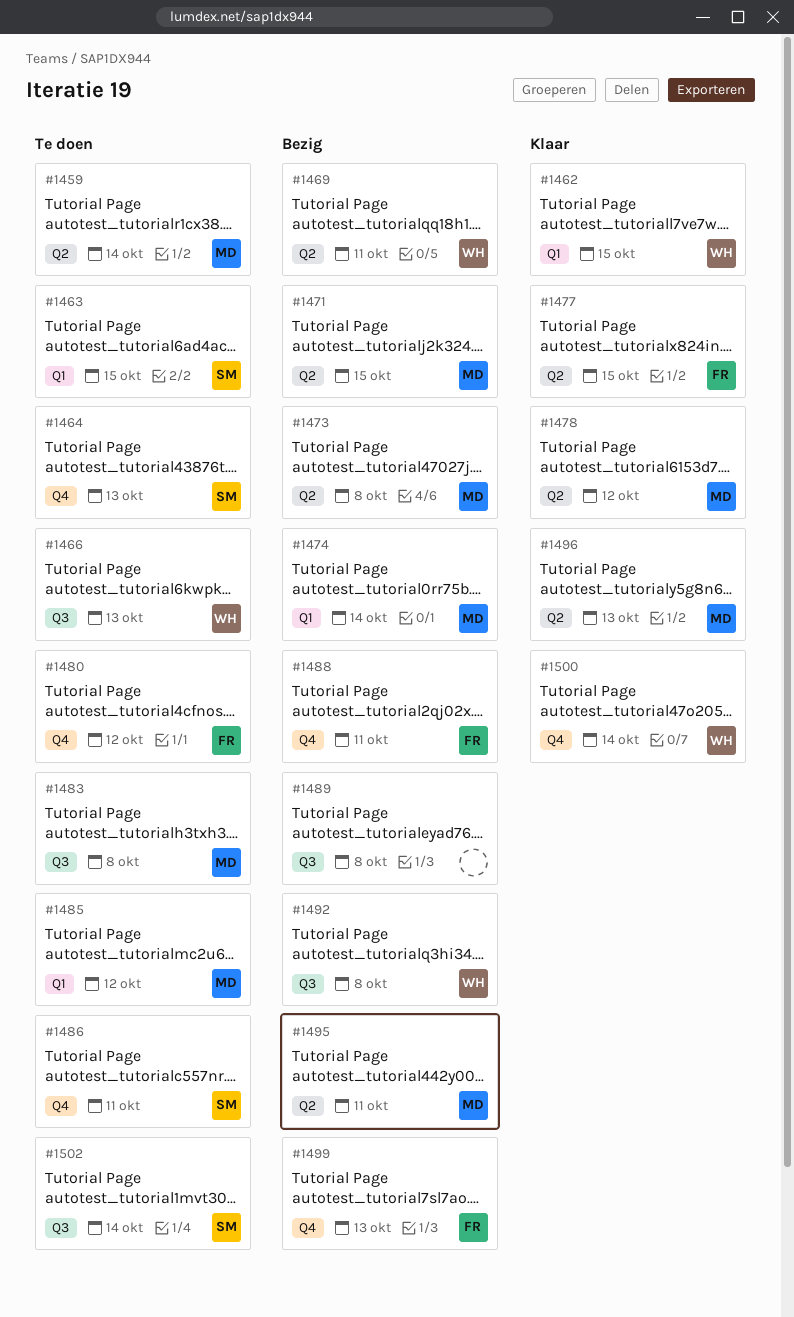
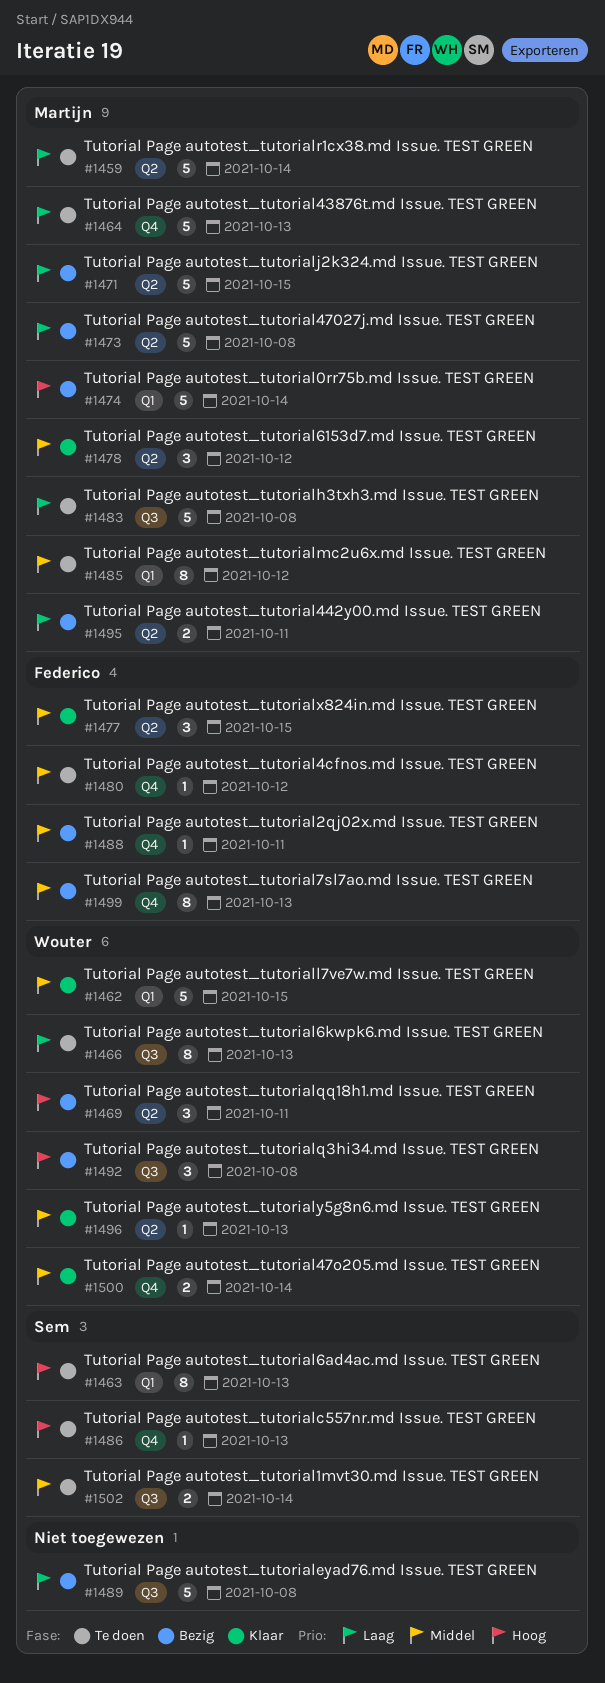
#1463, due: Oct 15 -> Oct 13
#1464, owner: Sem -> Martijn
#1486, due: Oct 11 -> Oct 13
#1496, owner: Martijn -> Wouter

